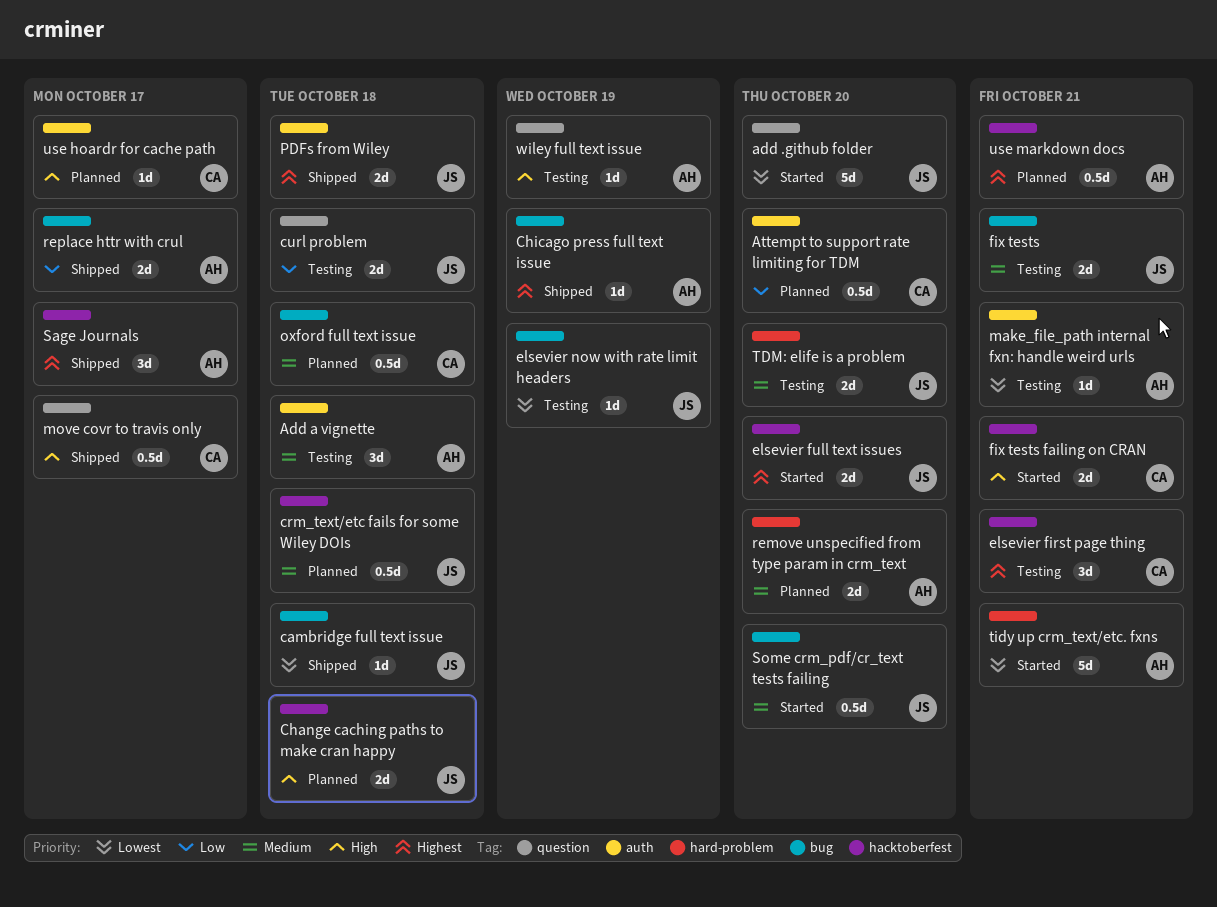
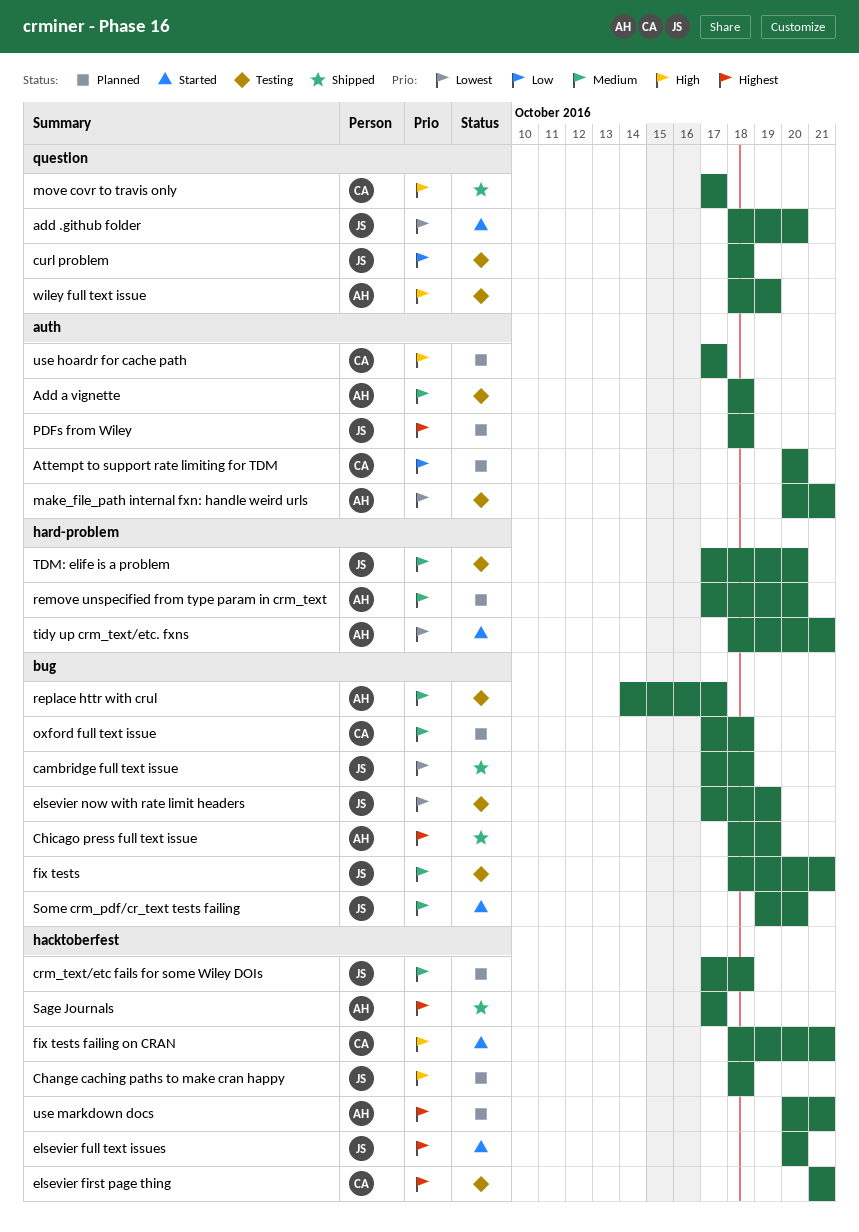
PDFs from Wiley, status: Shipped -> Planned
replace httr with crul, status: Shipped -> Testing
replace httr with crul, priority: Low -> Medium

